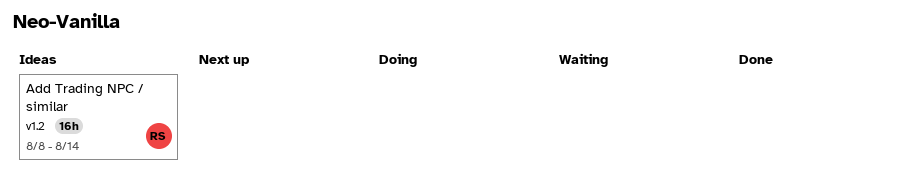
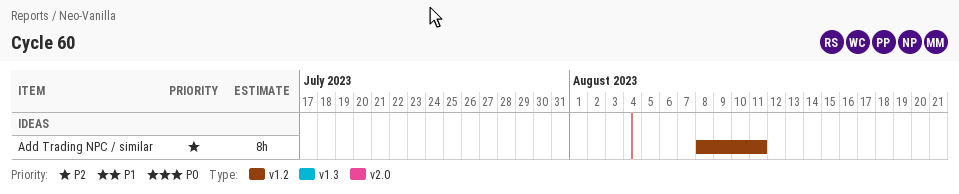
Add Trading NPC / similar, estimate: 16h -> 8h
Add Trading NPC / similar, due: Aug 14 -> Aug 11

